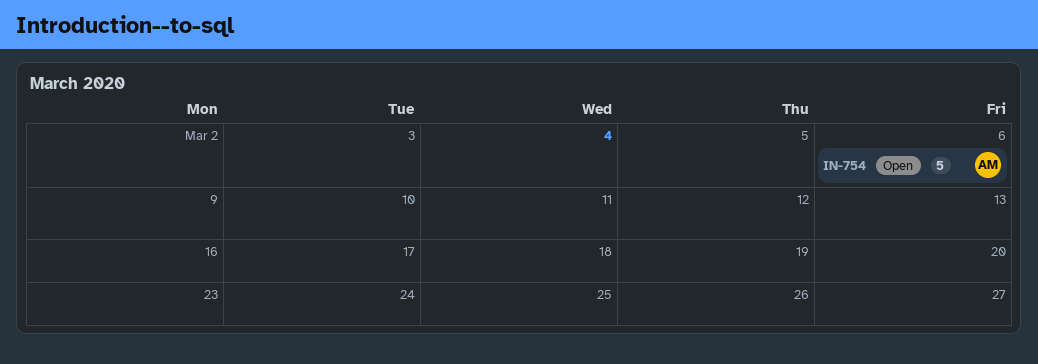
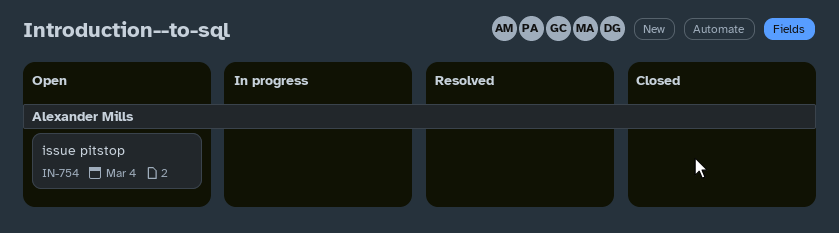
IN-754, due: Mar 6 -> Mar 4

